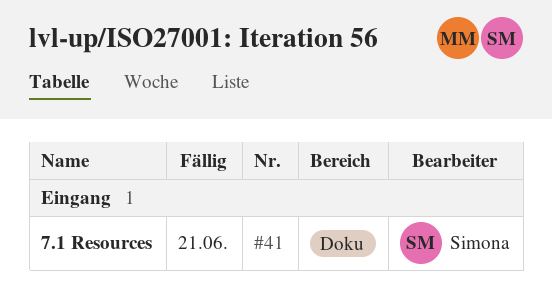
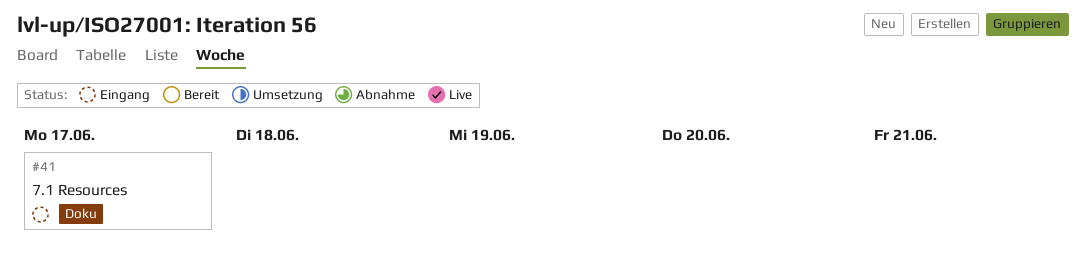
#41, due: Jun 21 -> Jun 17

